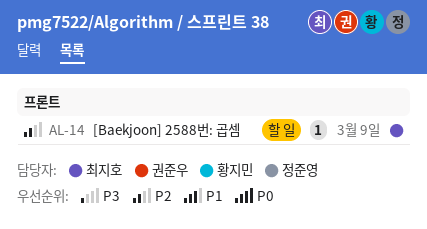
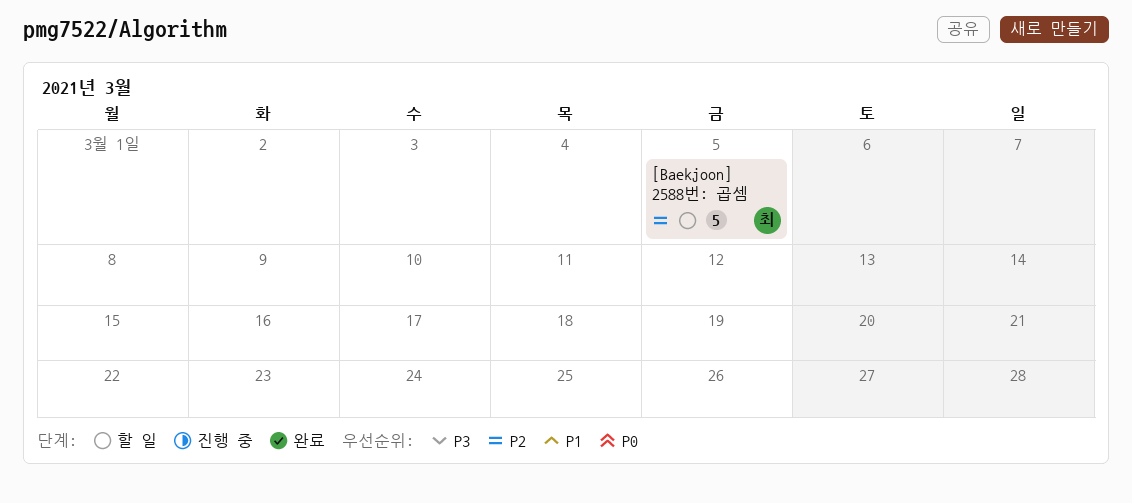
[Baekjoon] 2588번: 곱셈, estimate: 1 -> 5
[Baekjoon] 2588번: 곱셈, due: Mar 9 -> Mar 5

